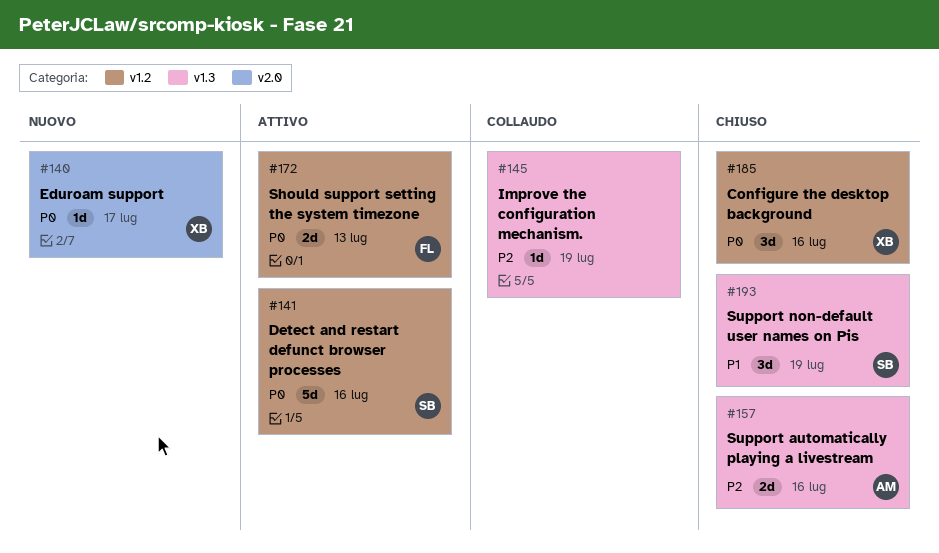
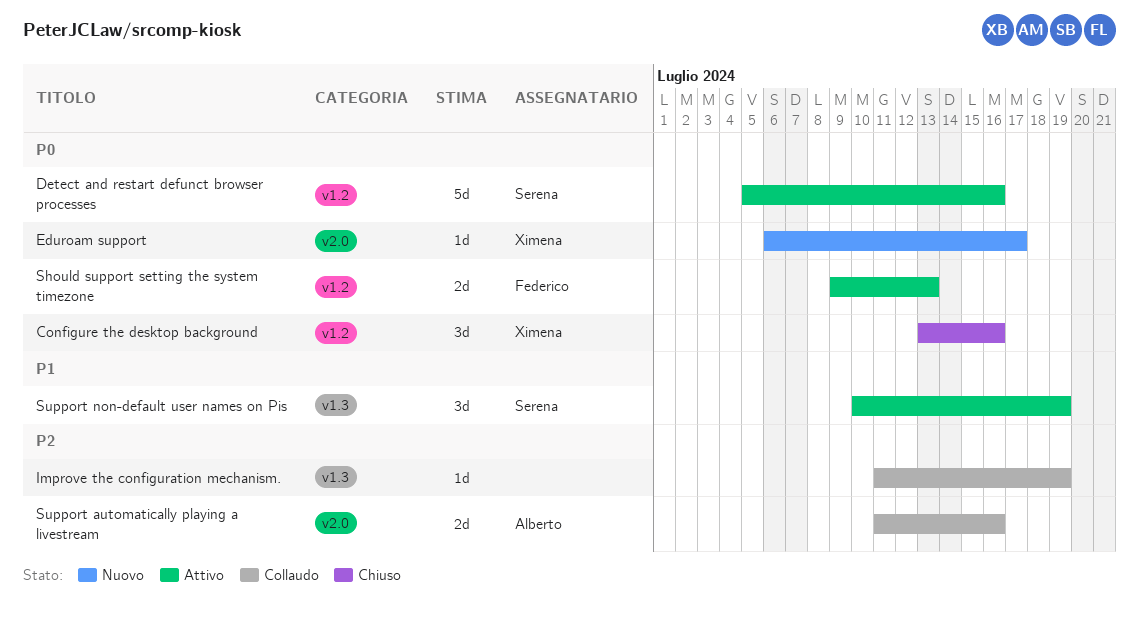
Support automatically playing a livestream, status: Chiuso -> Collaudo
Support automatically playing a livestream, label: v1.3 -> v2.0
Support non-default user names on Pis, status: Chiuso -> Attivo

